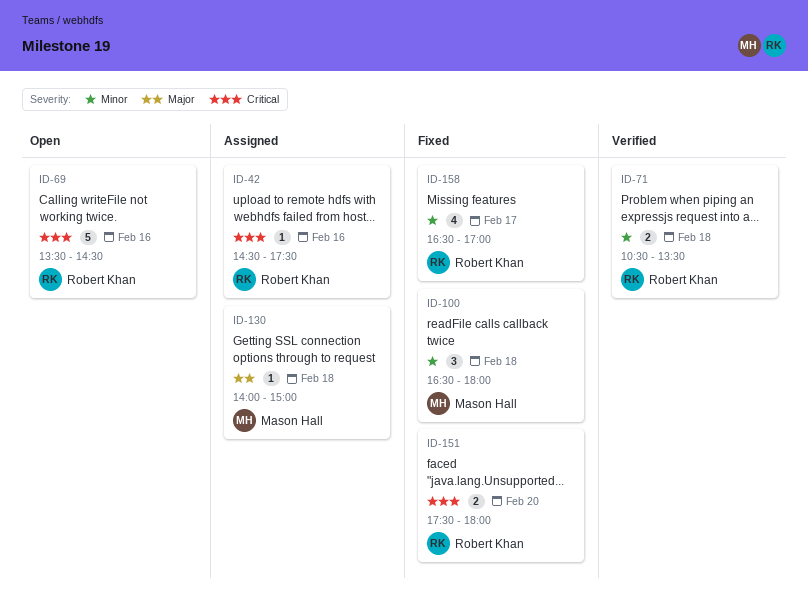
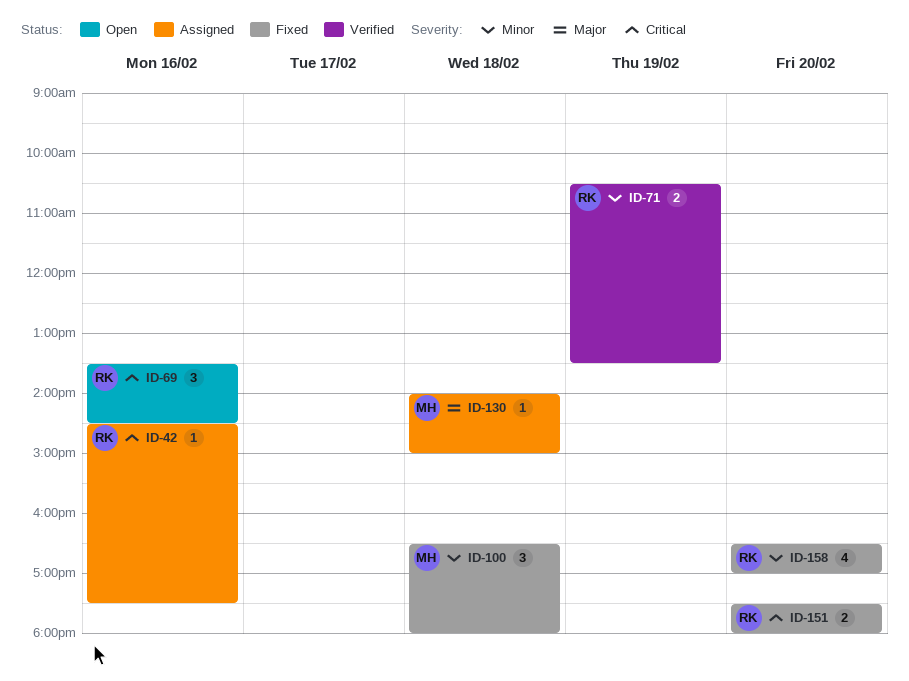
ID-69, estimate: 5 -> 3
ID-71, day: Feb 18 -> Feb 19
ID-158, day: Feb 17 -> Feb 20

